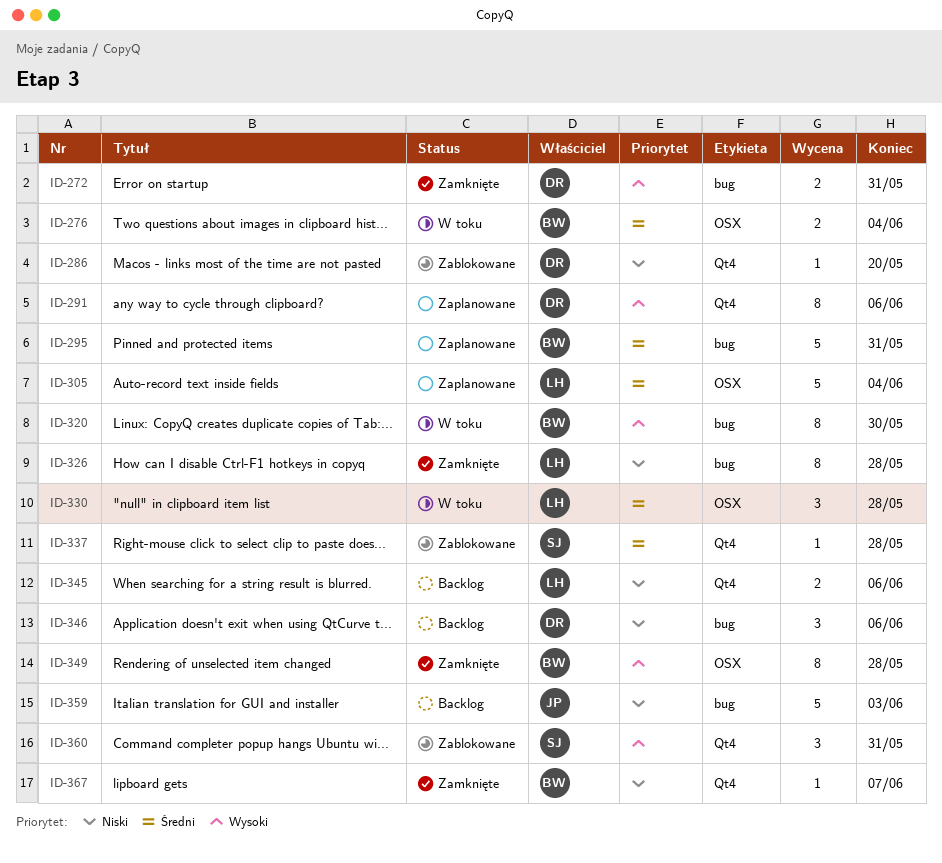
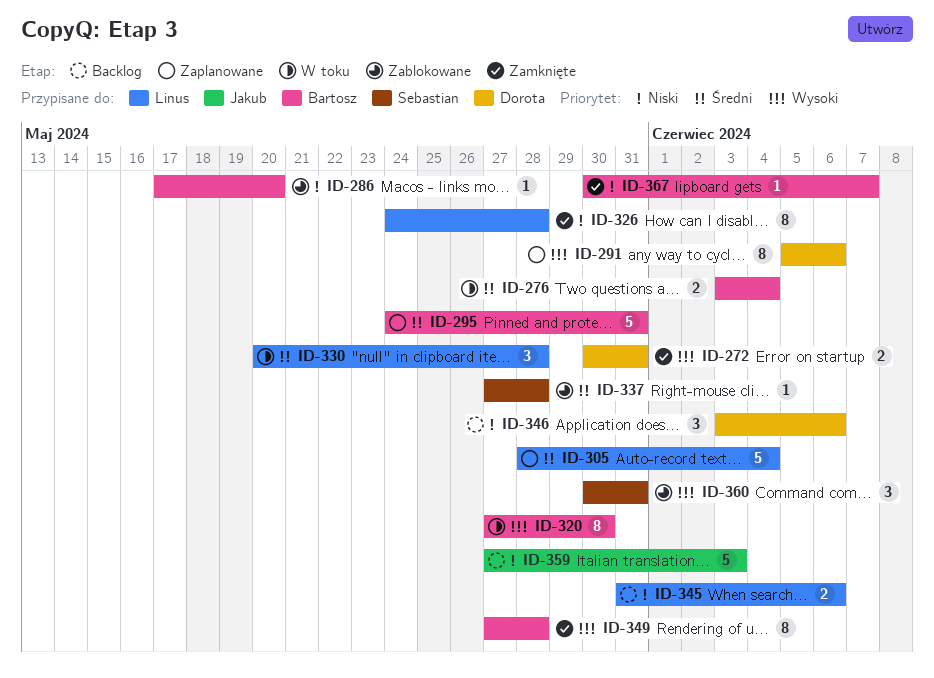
ID-286, owner: Dorota -> Bartosz

